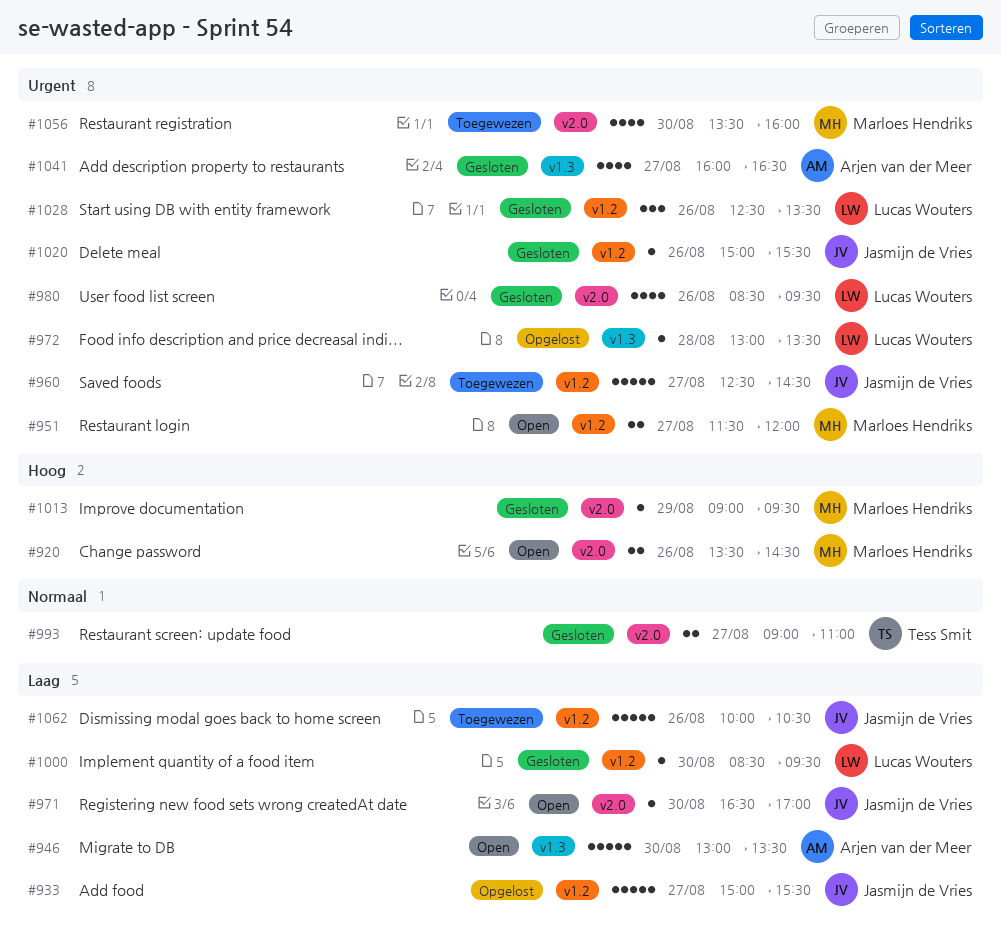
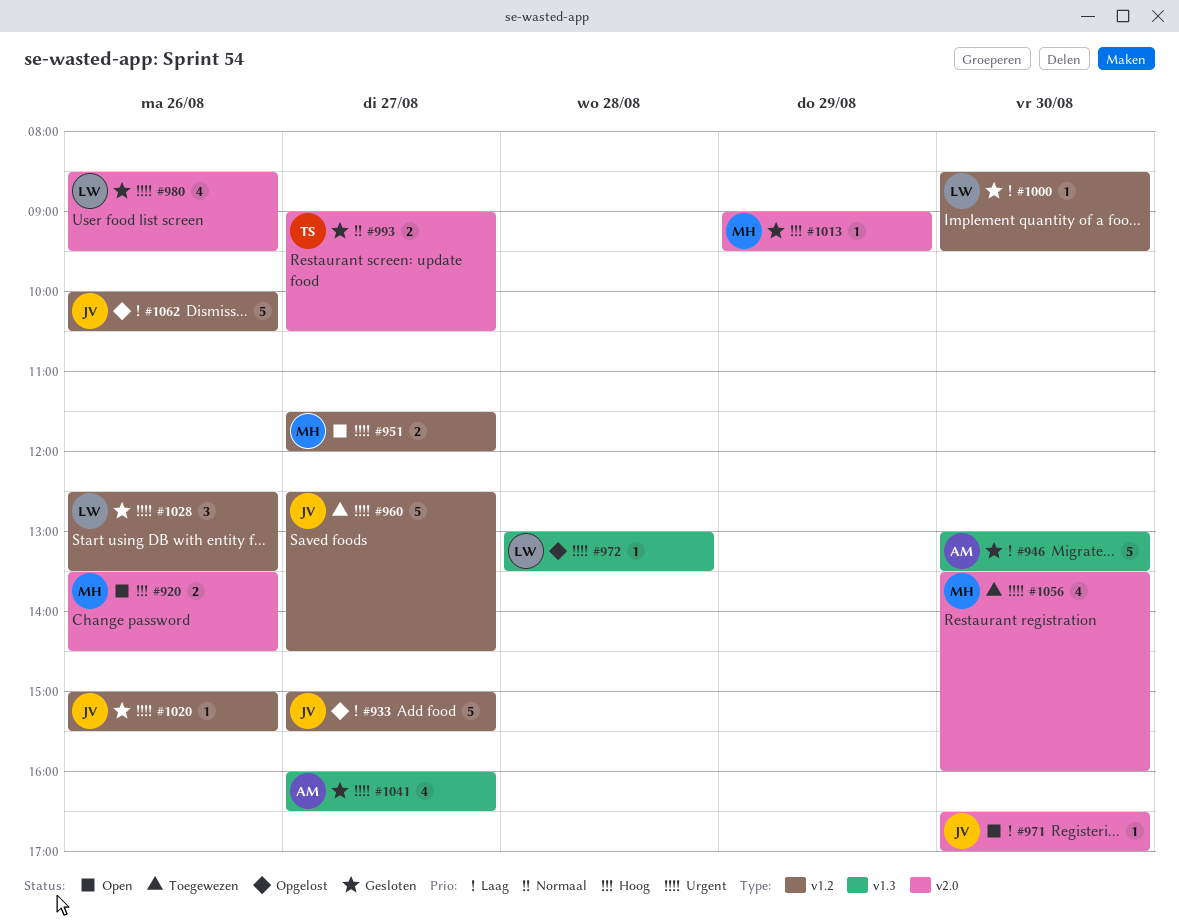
#946, status: Open -> Gesloten
#993, ends: 11:00 -> 10:30
#1062, status: Toegewezen -> Opgelost

